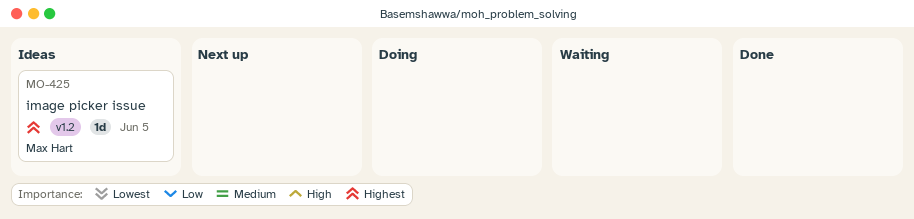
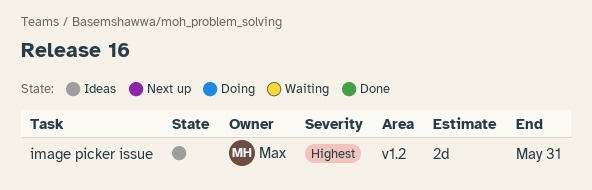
image picker issue, estimate: 1d -> 2d
image picker issue, due: Jun 5 -> May 31

